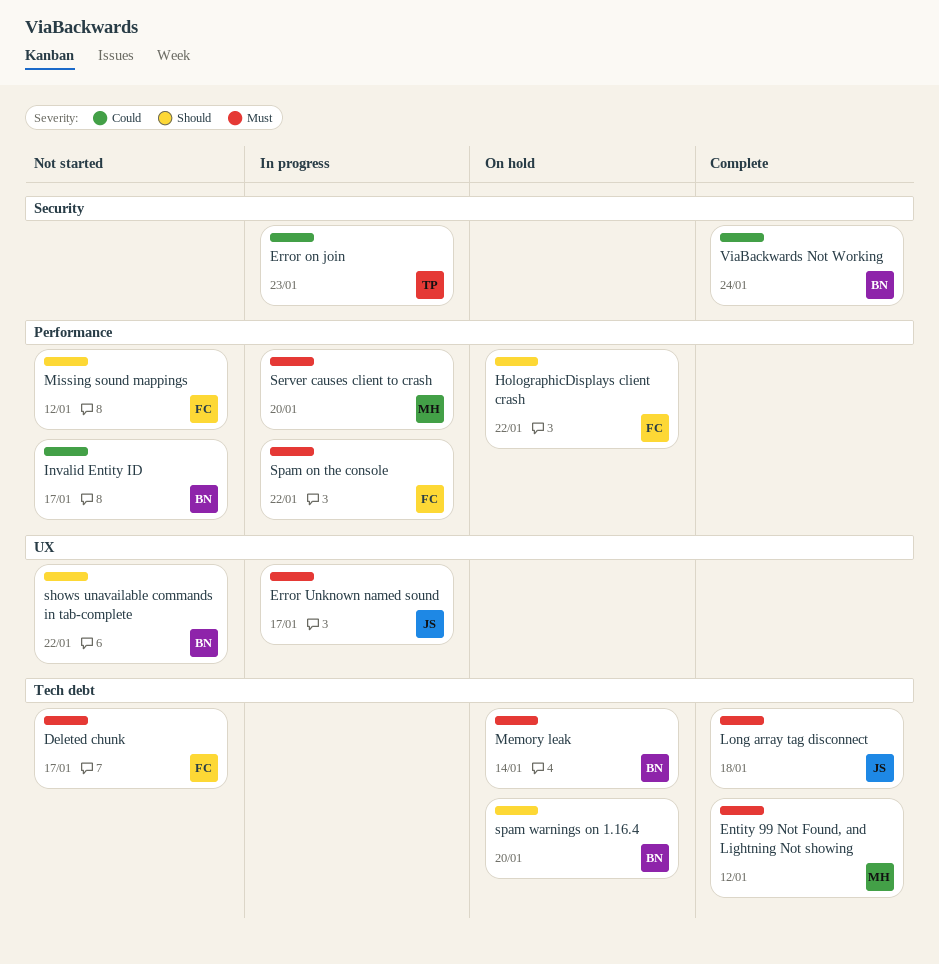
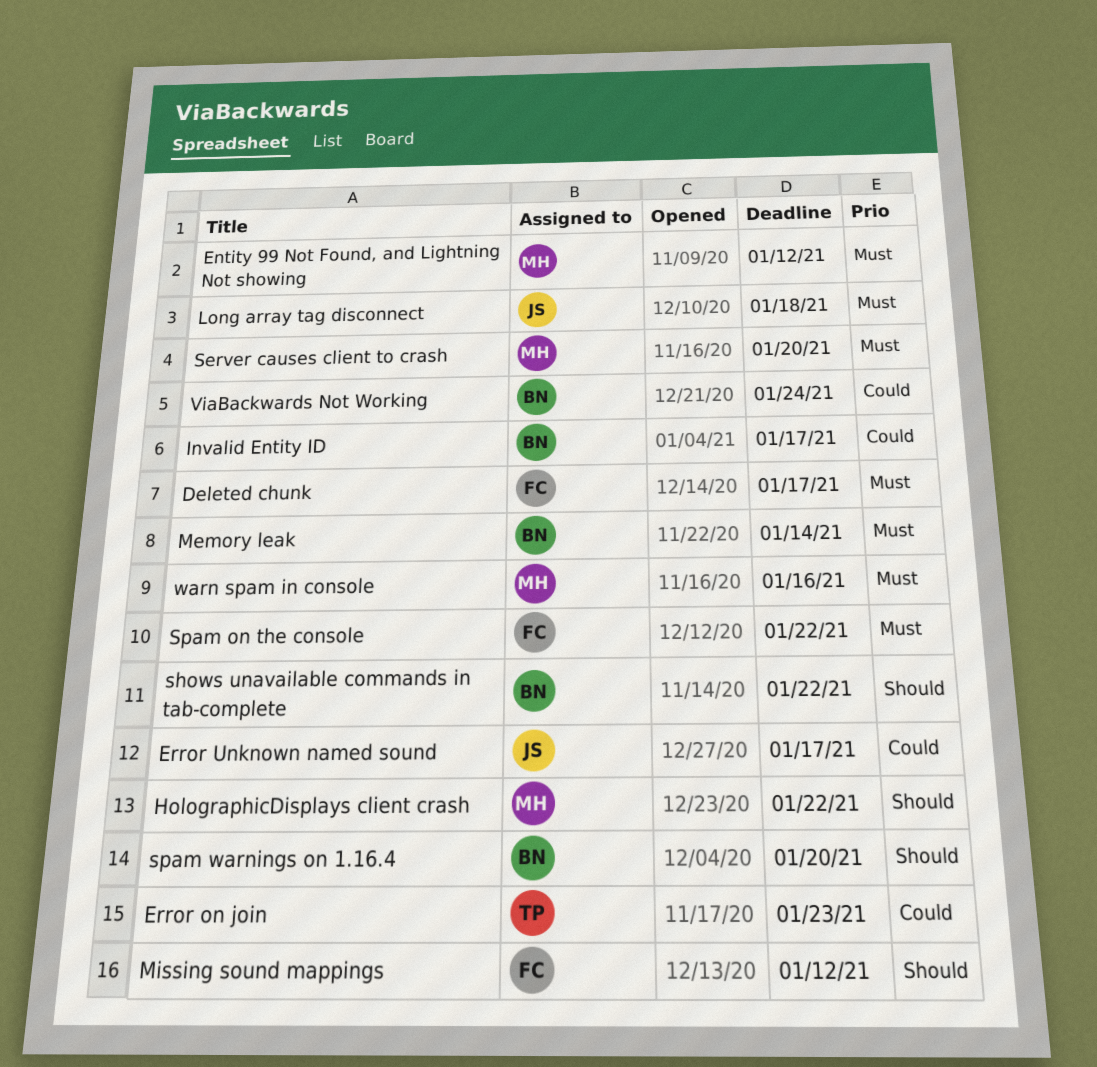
Error Unknown named sound, priority: Must -> Could
HolographicDisplays client crash, owner: FC -> MH
warn spam in console: none -> present

